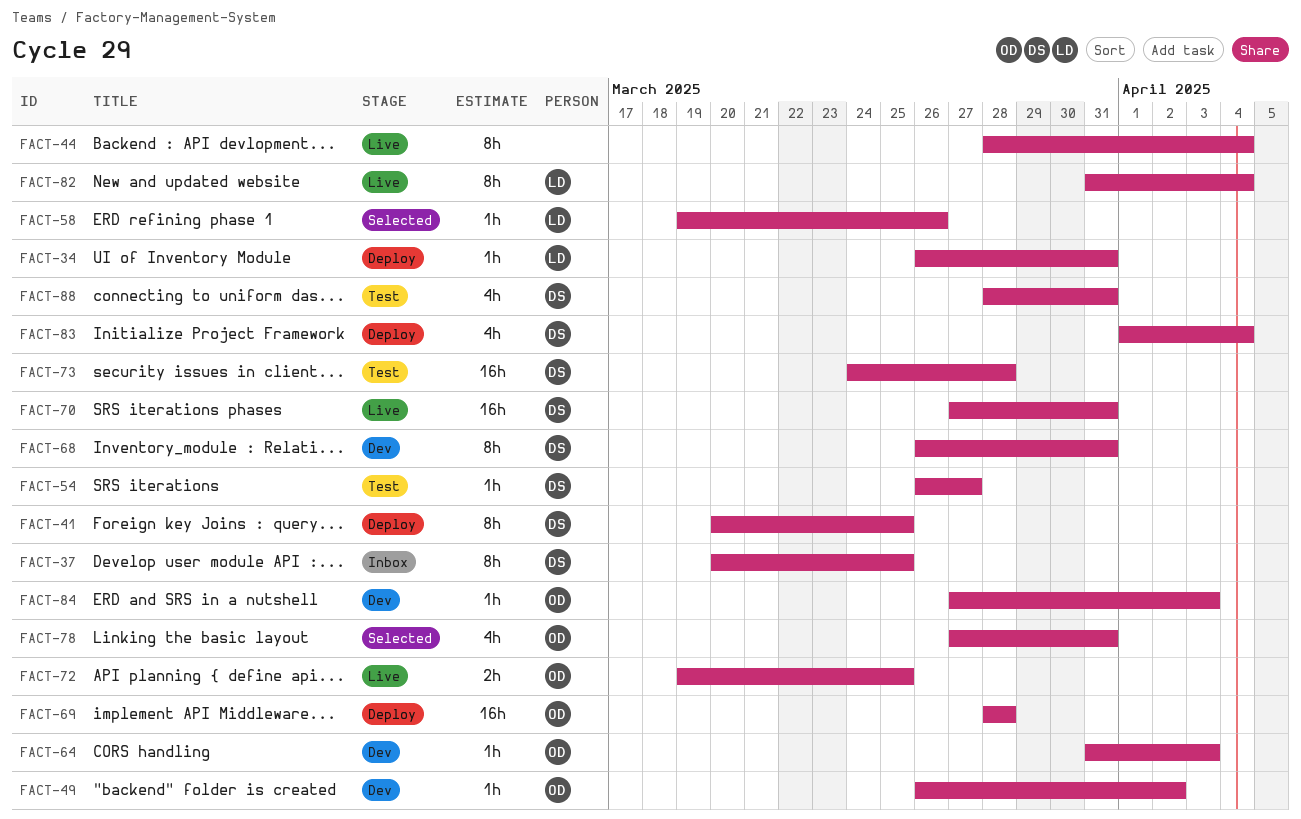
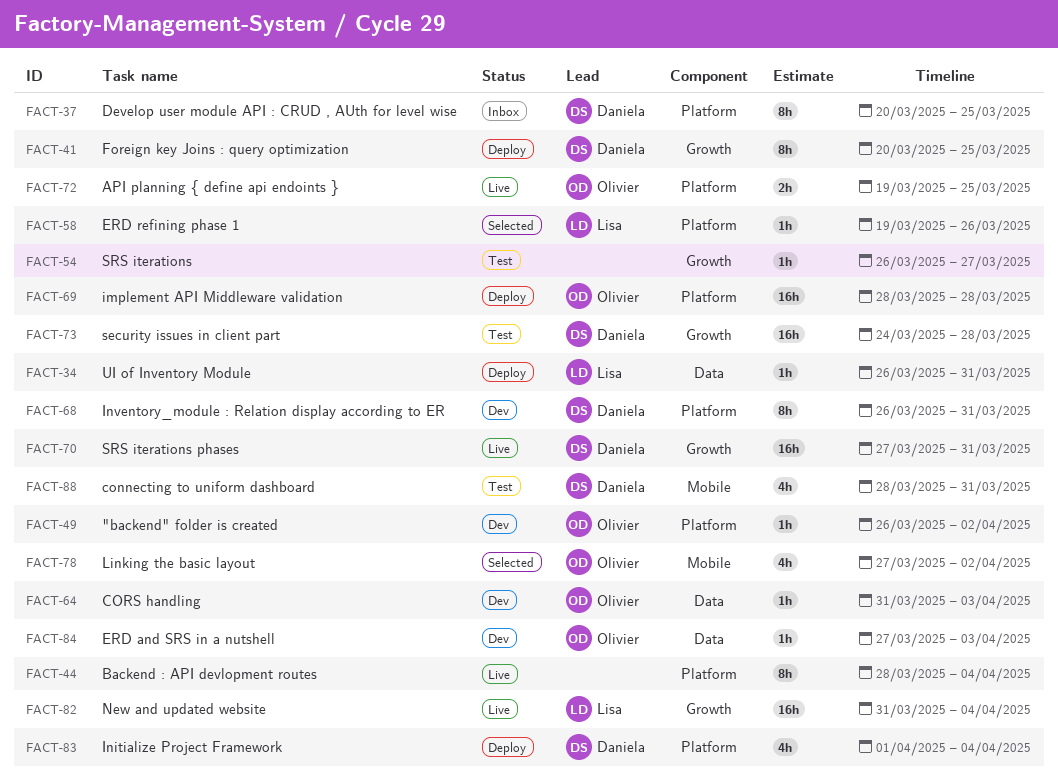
FACT-54, owner: Daniela -> none
FACT-78, due: Mar 31 -> Apr 2
FACT-82, estimate: 8h -> 16h

